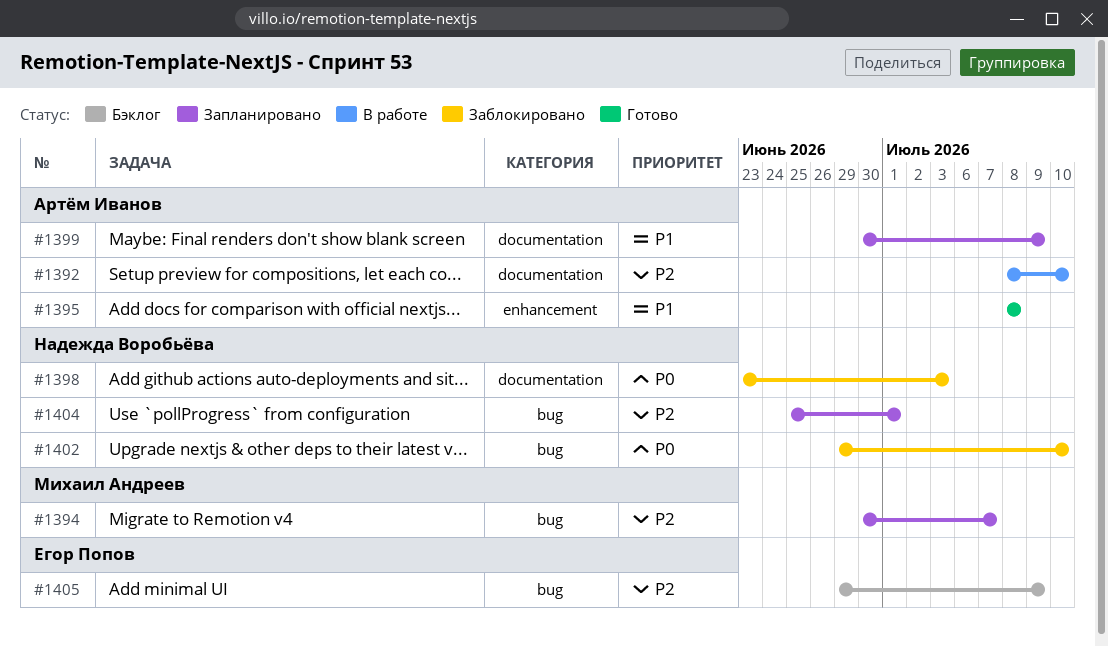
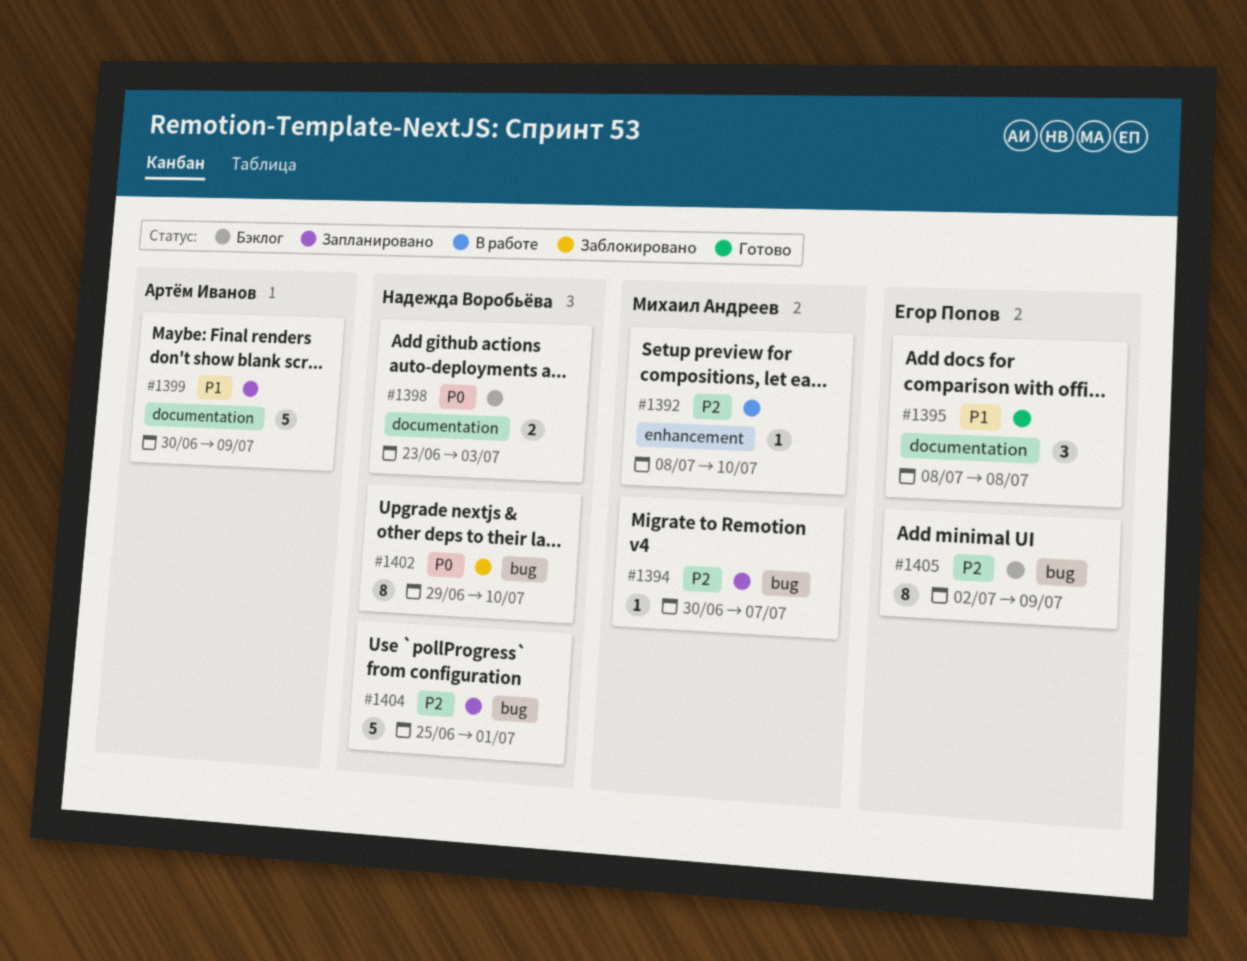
#1392, owner: Артём Иванов -> Михаил Андреев
#1392, label: documentation -> enhancement
#1395, owner: Артём Иванов -> Егор Попов
#1395, label: enhancement -> documentation
#1398, status: Заблокировано -> Бэклог
#1405, start: Jun 29 -> Jul 2

